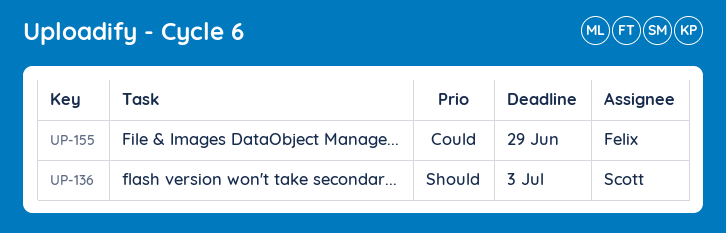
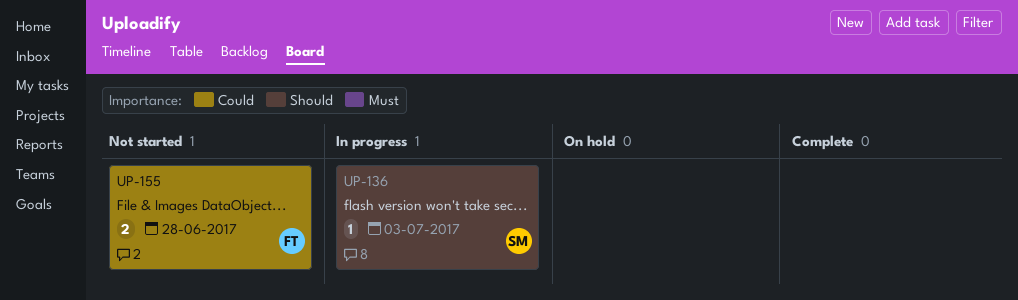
UP-155, due: Jun 29 -> Jun 28

